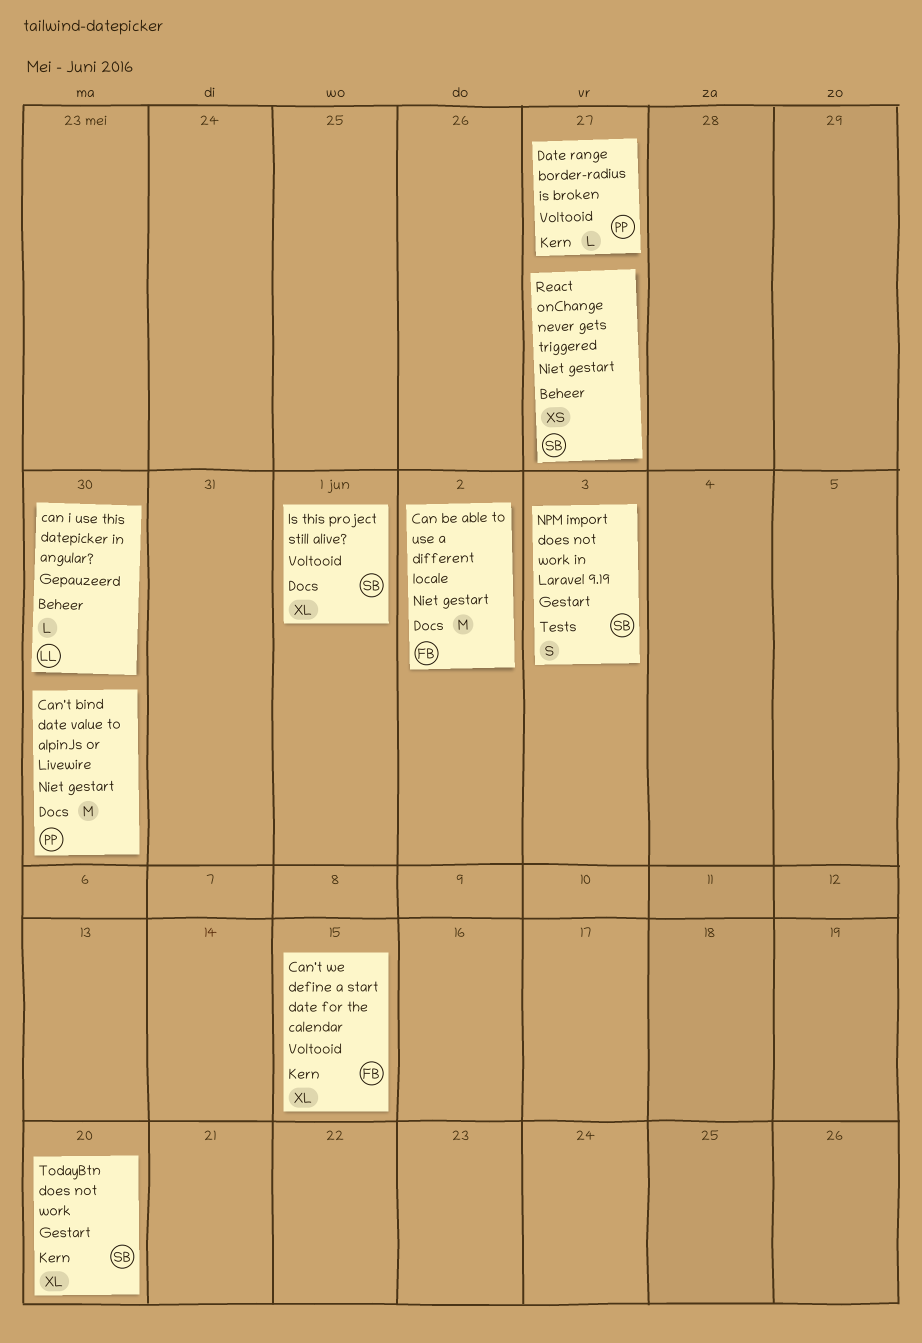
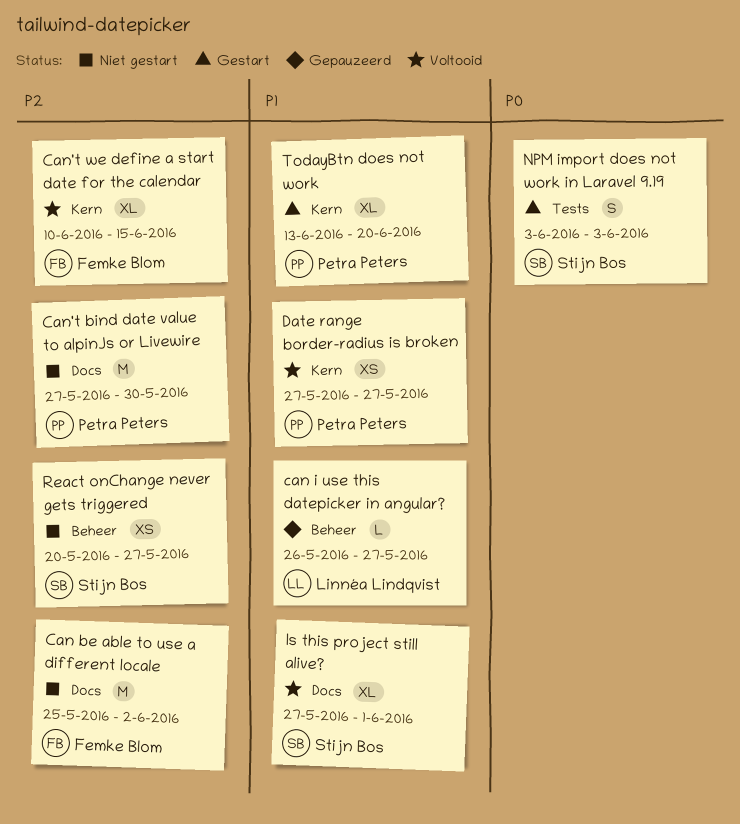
can i use this datepicker in angular?, due: May 30 -> May 27
Date range border-radius is broken, estimate: L -> XS
TodayBtn does not work, owner: Stijn Bos -> Petra Peters

